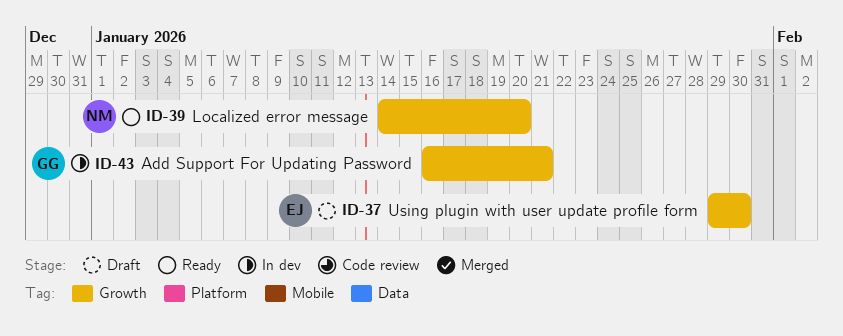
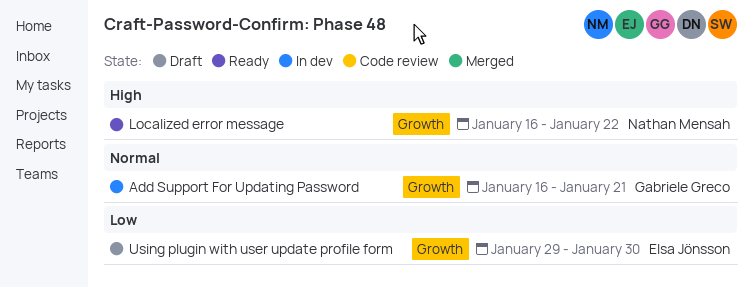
Localized error message, start: Jan 14 -> Jan 16
Localized error message, due: Jan 20 -> Jan 22

